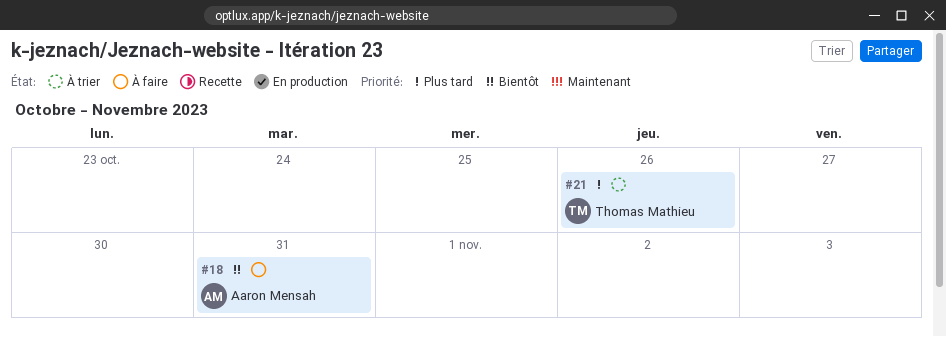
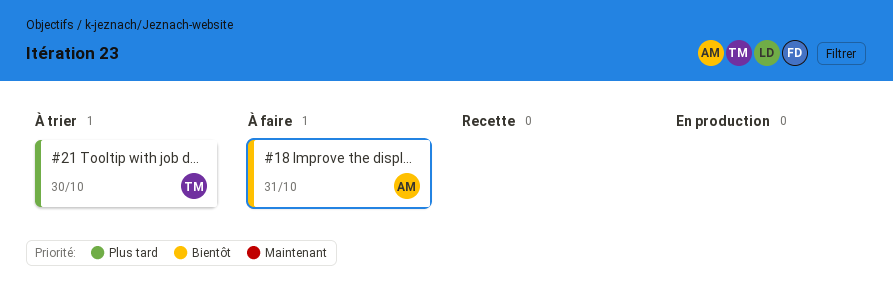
#21, due: Oct 26 -> Oct 30

